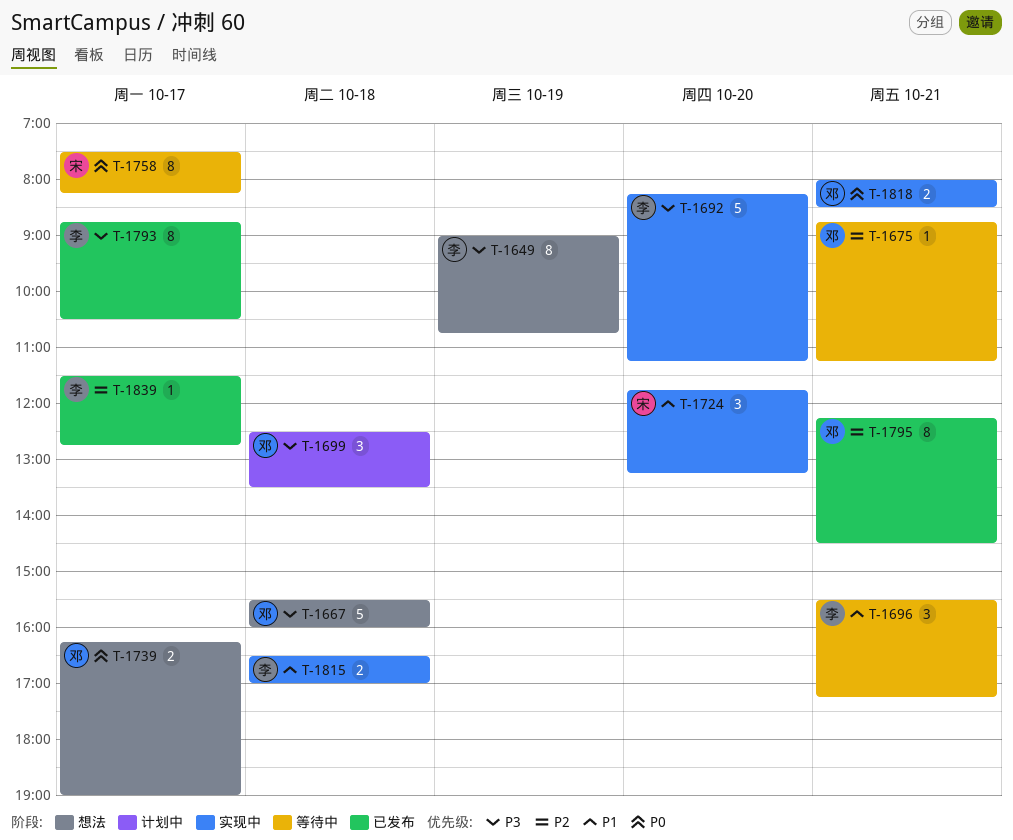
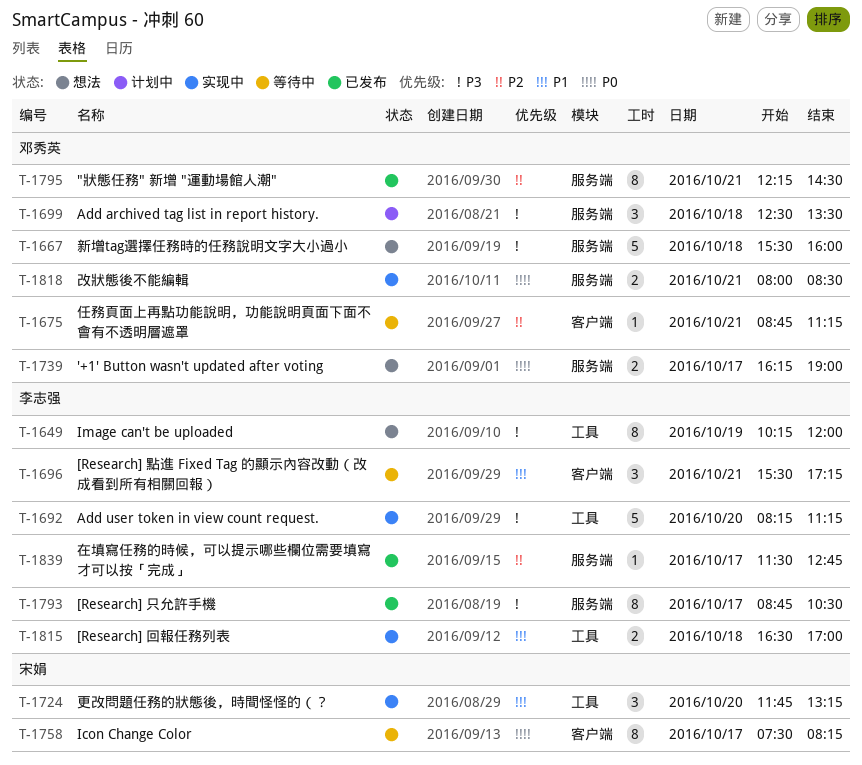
T-1649, begins: 09:00 -> 10:15
T-1649, ends: 10:45 -> 12:00

